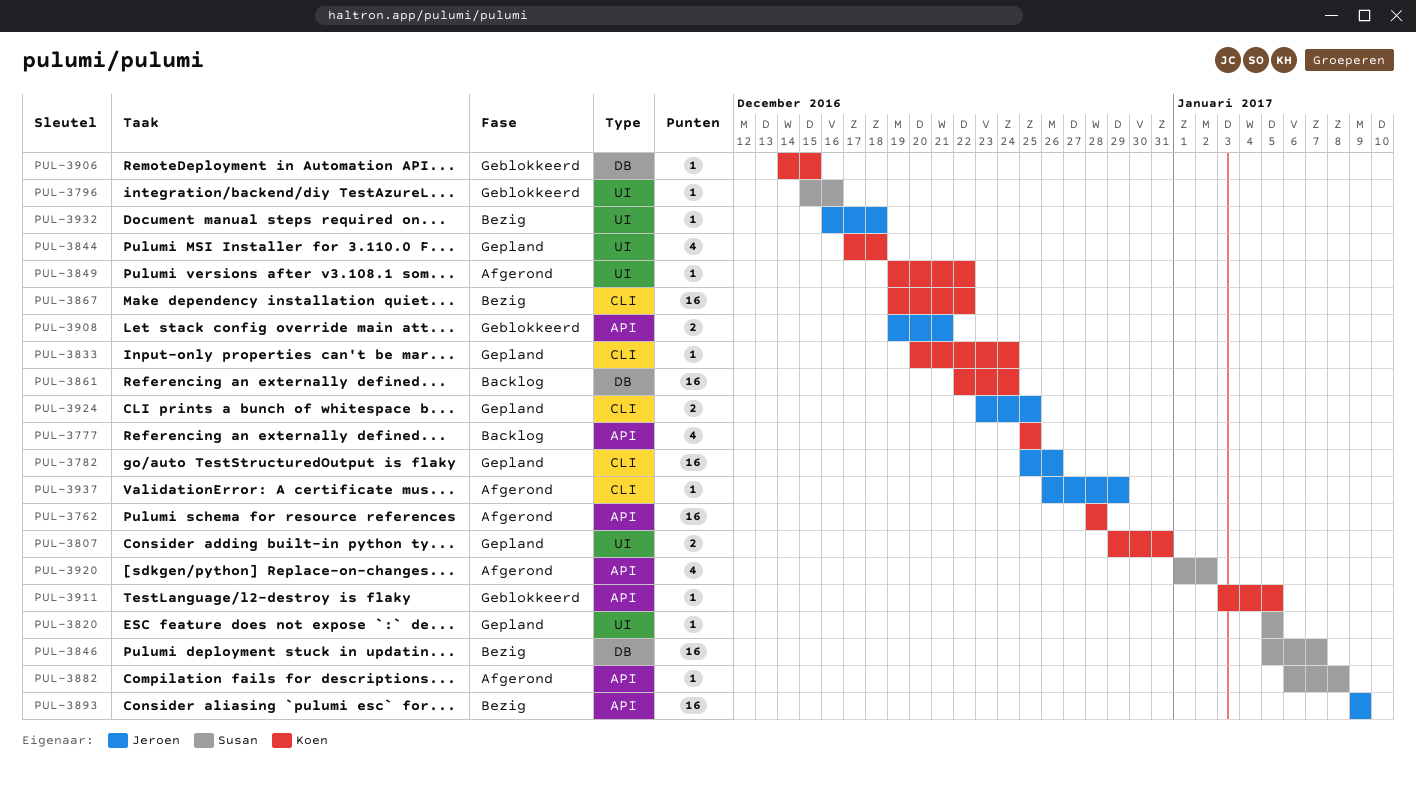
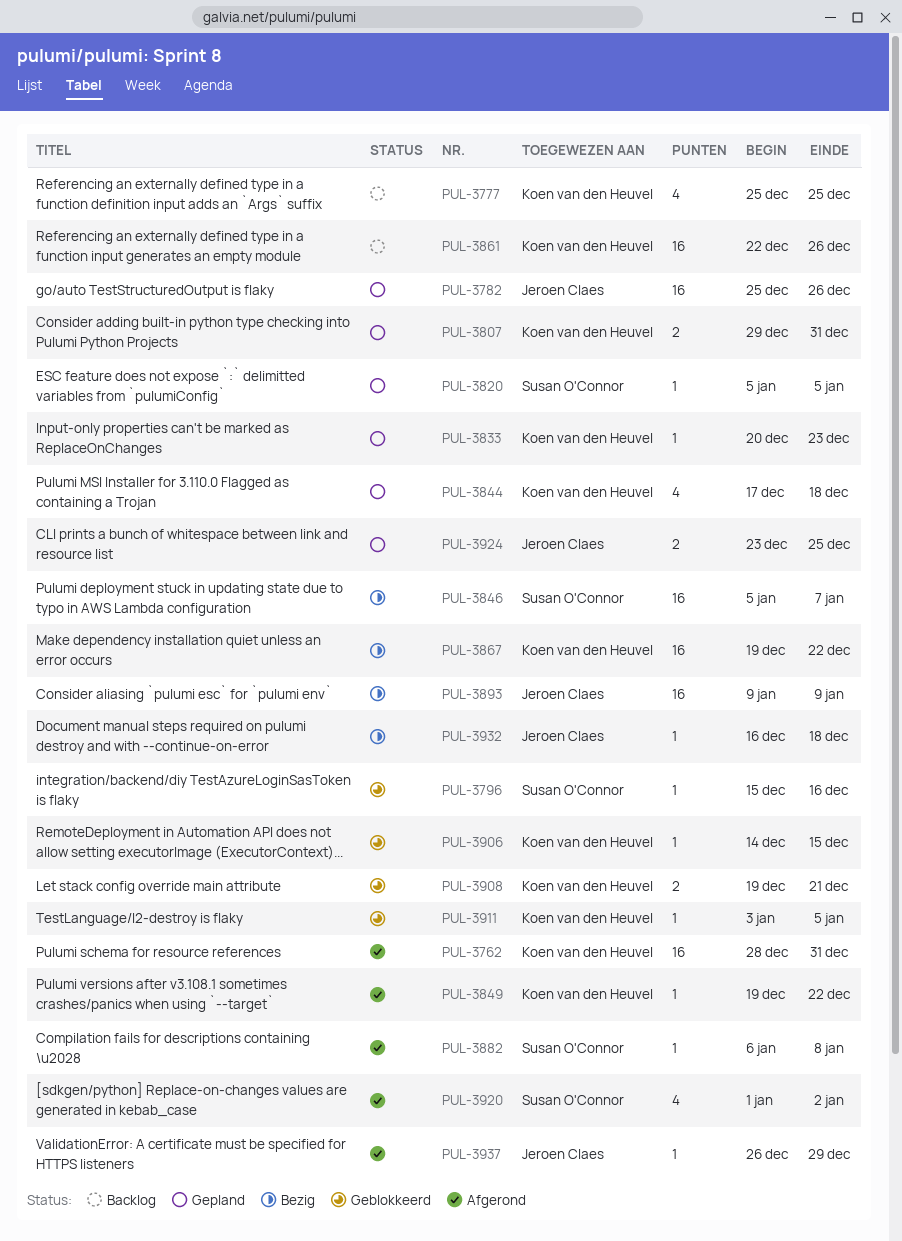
PUL-3762, due: Dec 28 -> Dec 31
PUL-3833, due: Dec 24 -> Dec 23
PUL-3861, due: Dec 24 -> Dec 26
PUL-3908, owner: Jeroen Claes -> Koen van den Heuvel

